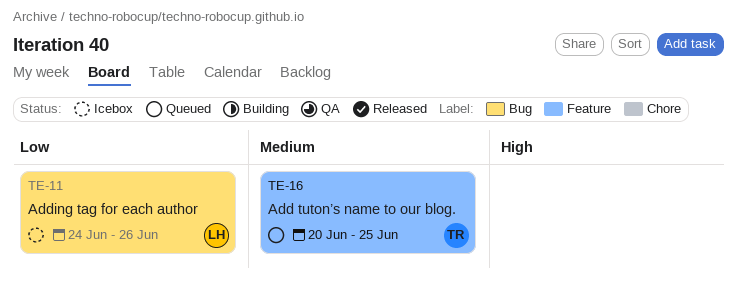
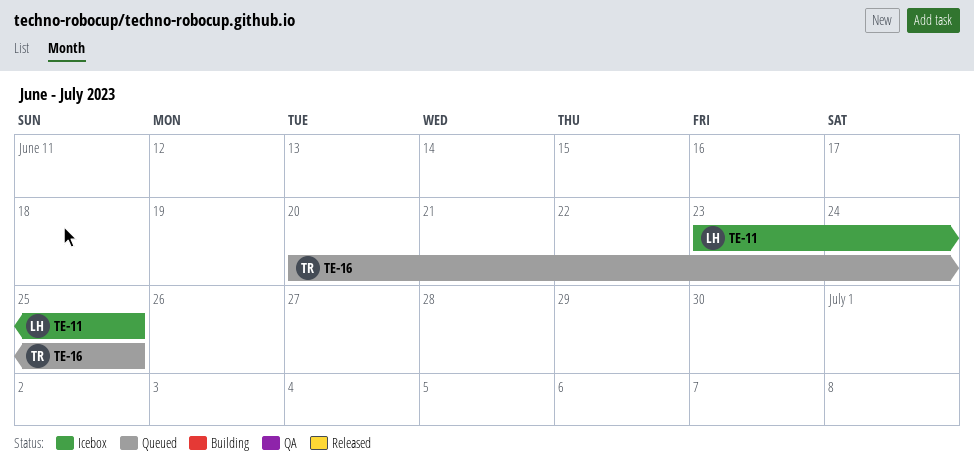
TE-11, start: Jun 24 -> Jun 23
TE-11, due: Jun 26 -> Jun 25

